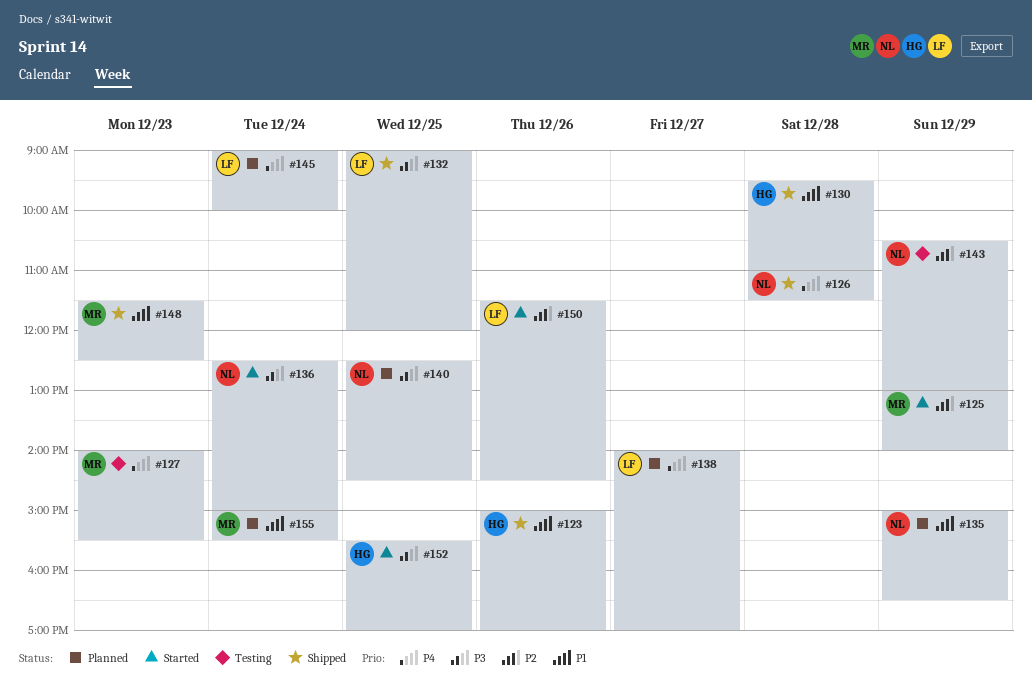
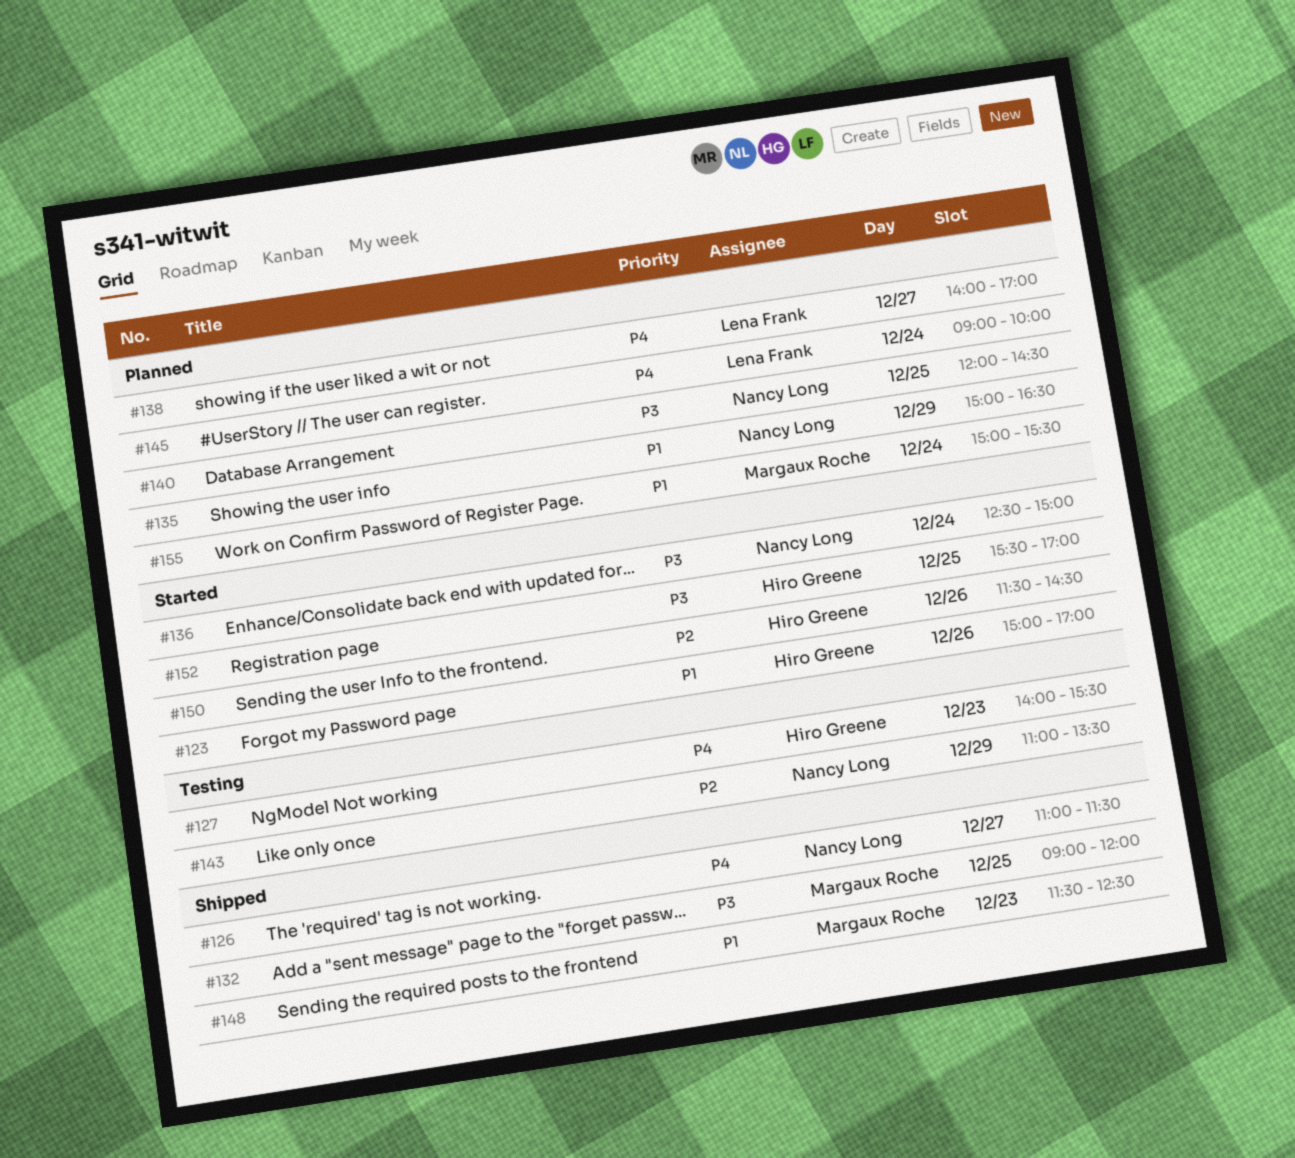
#123, status: Shipped -> Started
#125: present -> none
#126, day: Dec 28 -> Dec 27
#127, owner: Margaux Roche -> Hiro Greene
#130: present -> none
#132, owner: Lena Frank -> Margaux Roche
#140, begins: 12:30 -> 12:00
#143, begins: 10:30 -> 11:00
#143, ends: 13:00 -> 13:30
#150, owner: Lena Frank -> Hiro Greene

